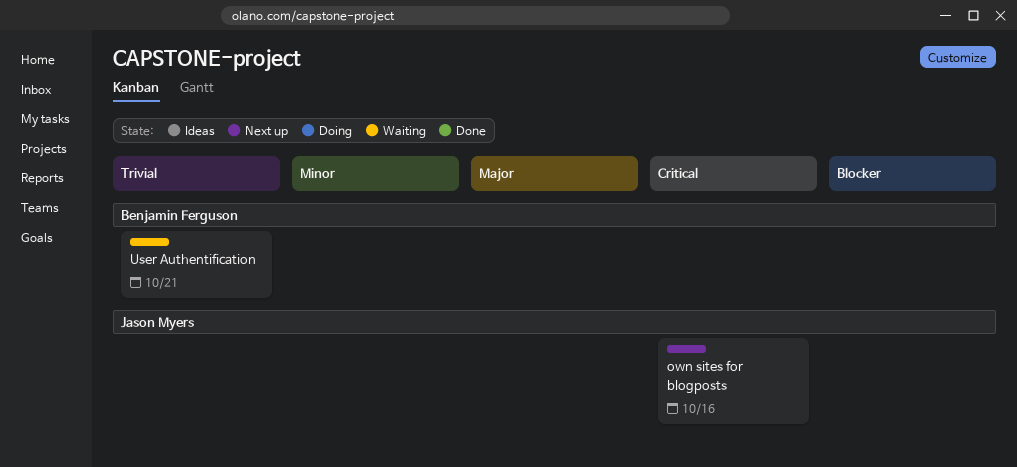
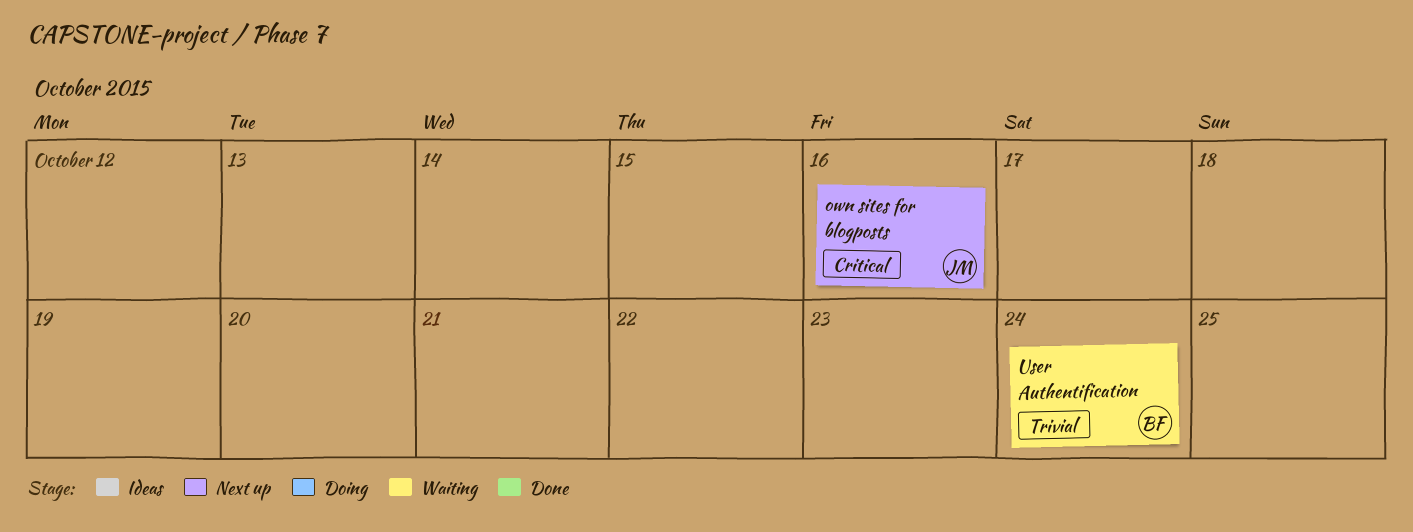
User Authentification, due: Oct 21 -> Oct 24

